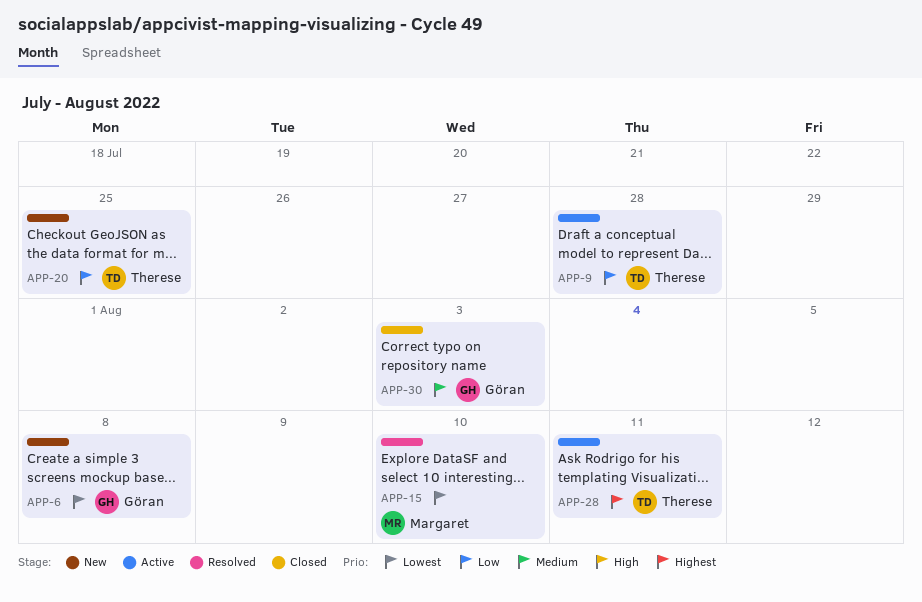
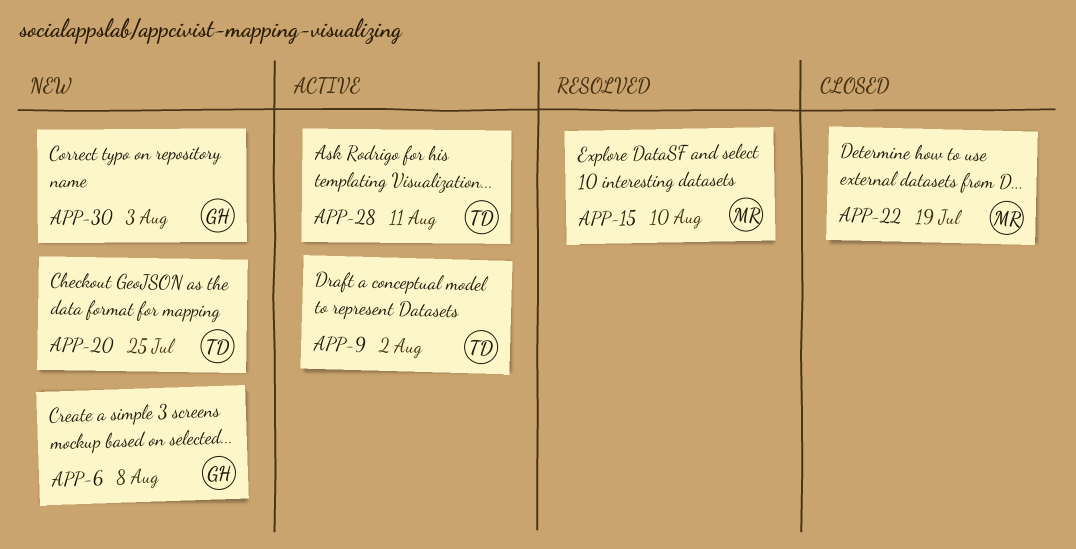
APP-9, due: Jul 28 -> Aug 2
APP-22: none -> present
APP-30, status: Closed -> New

